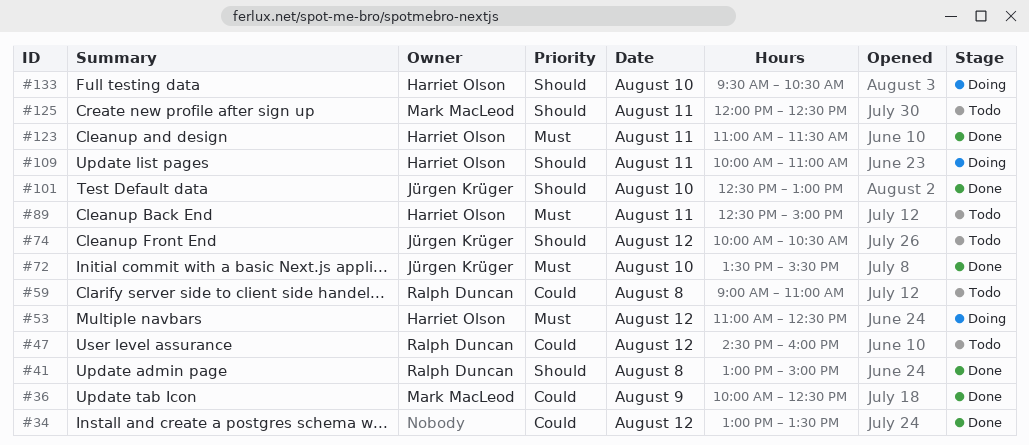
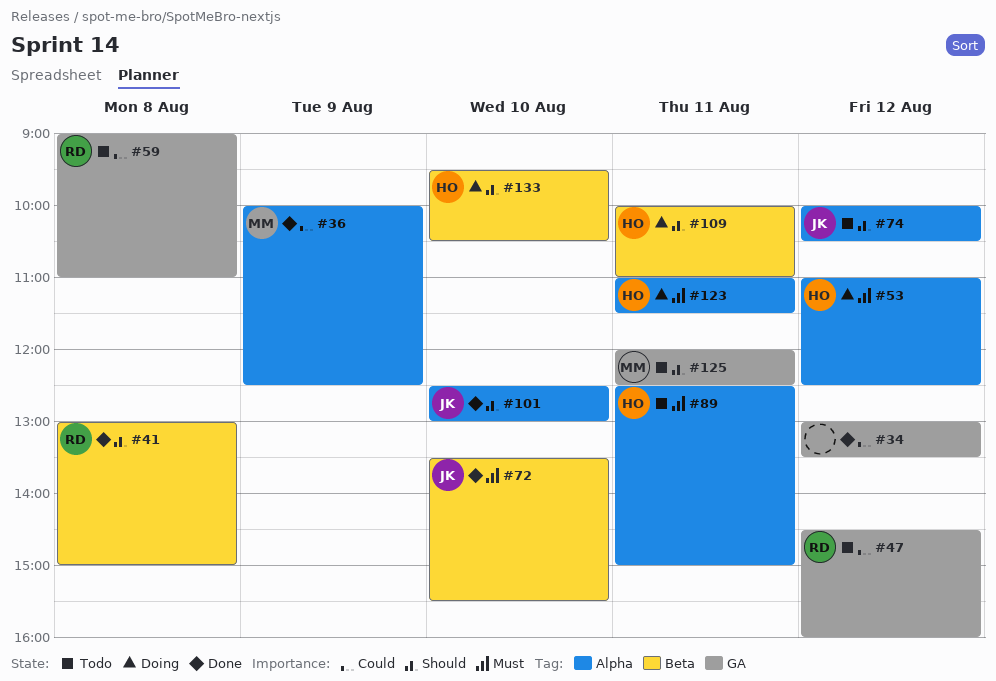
#123, status: Done -> Doing

